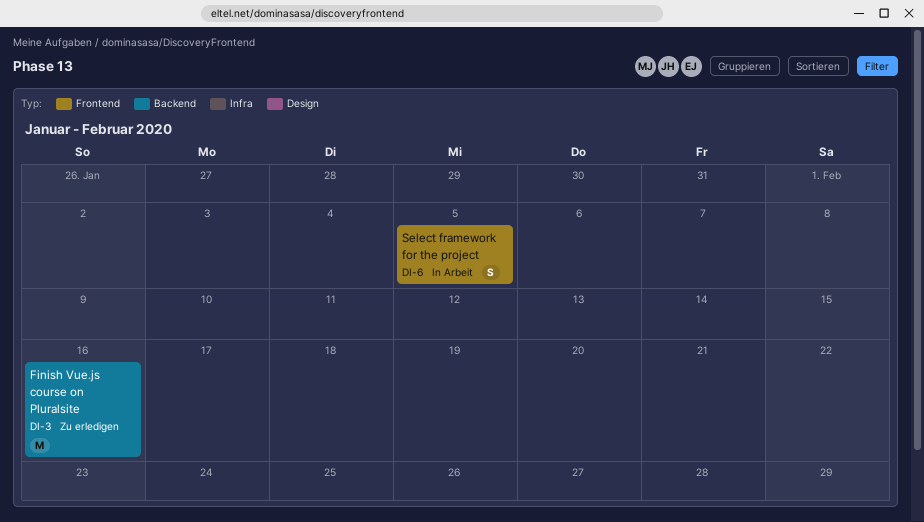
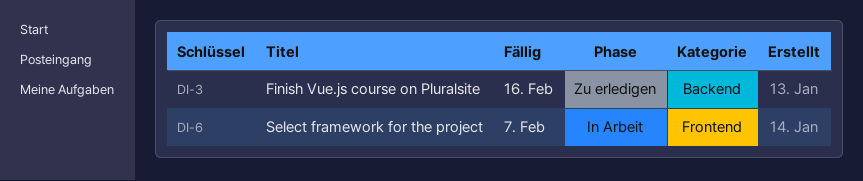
DI-6, due: Feb 5 -> Feb 7

